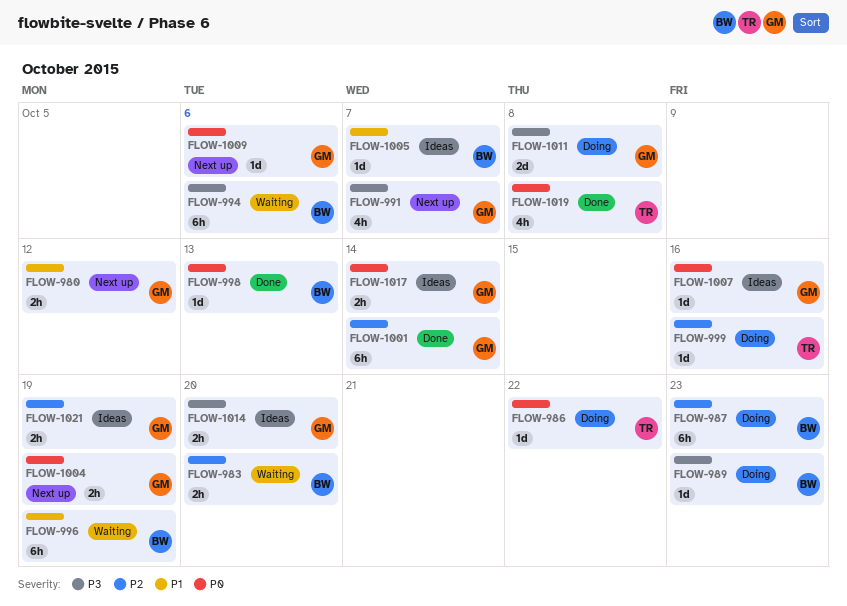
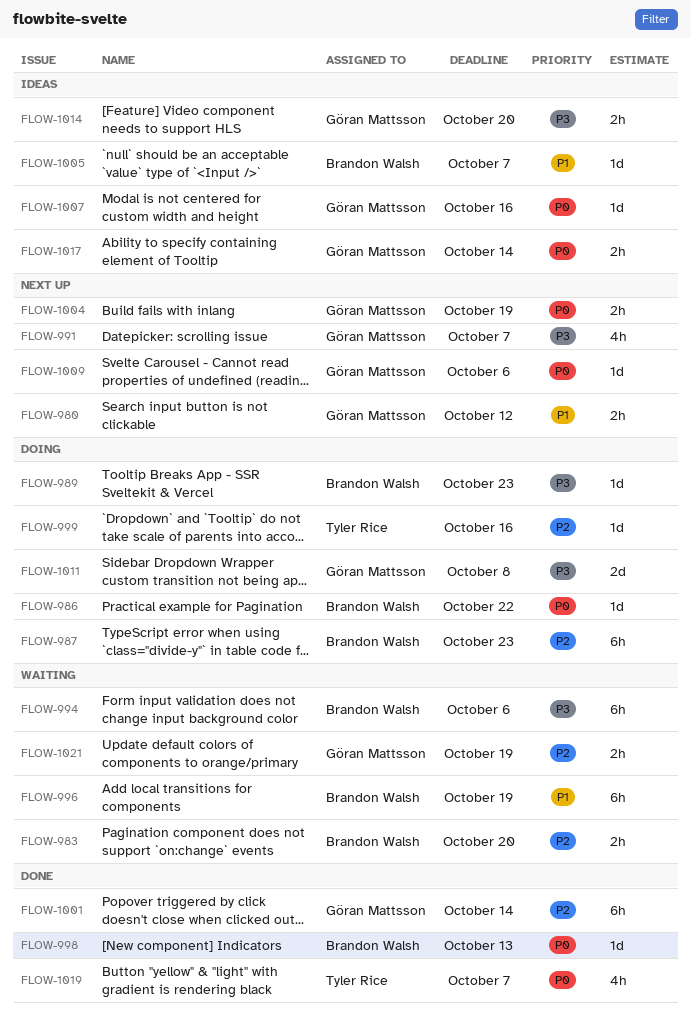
FLOW-986, owner: Tyler Rice -> Brandon Walsh
FLOW-1019, due: Oct 8 -> Oct 7
FLOW-1021, status: Ideas -> Waiting

